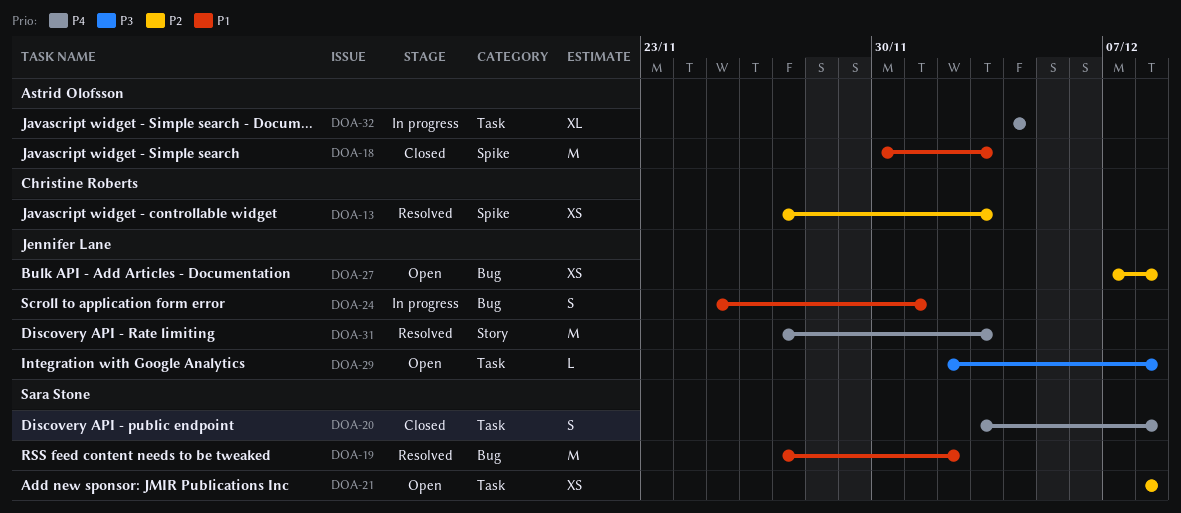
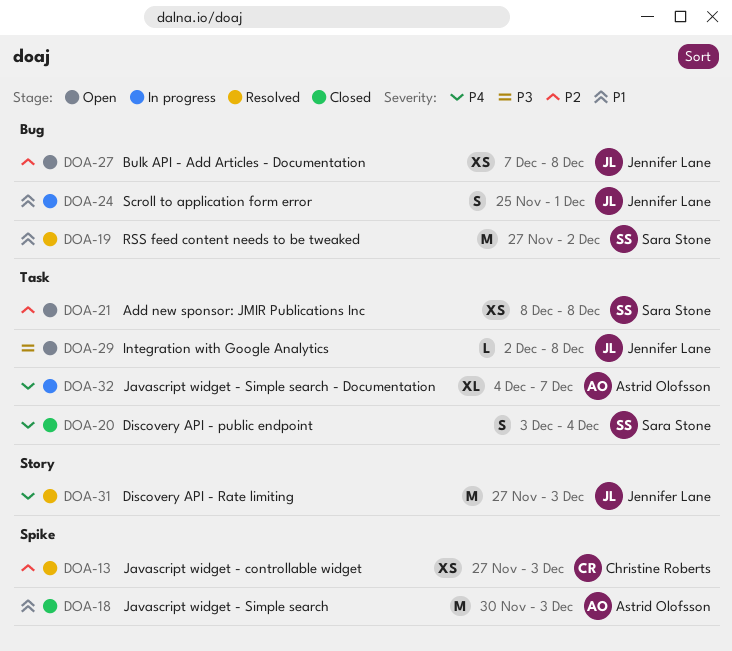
DOA-20, due: Dec 8 -> Dec 4
DOA-32, due: Dec 4 -> Dec 7

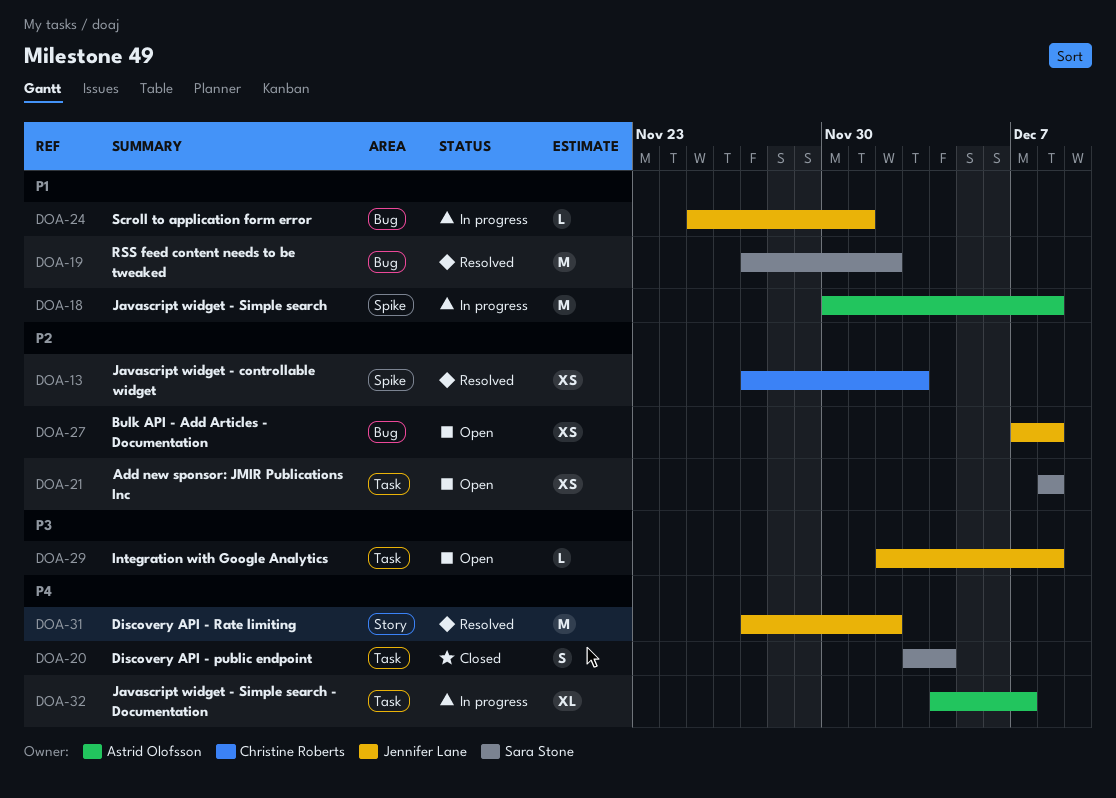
DOA-18, status: Closed -> In progress
DOA-18, due: Dec 3 -> Dec 8
DOA-24, estimate: S -> L
DOA-31, due: Dec 3 -> Dec 2

